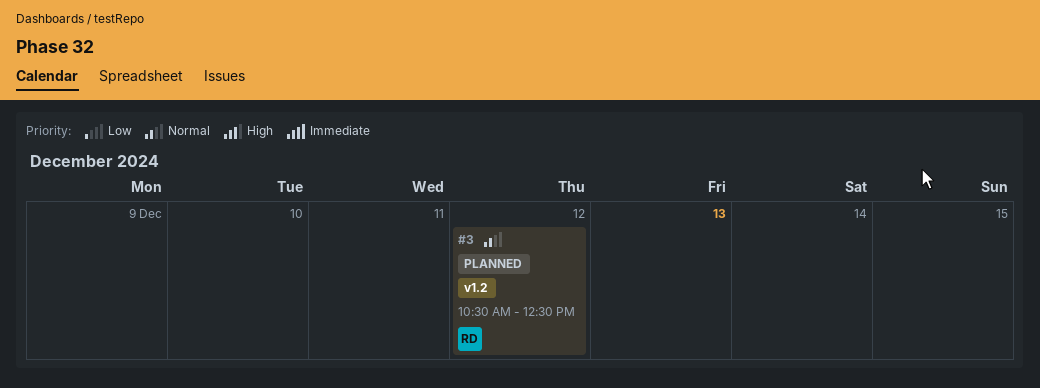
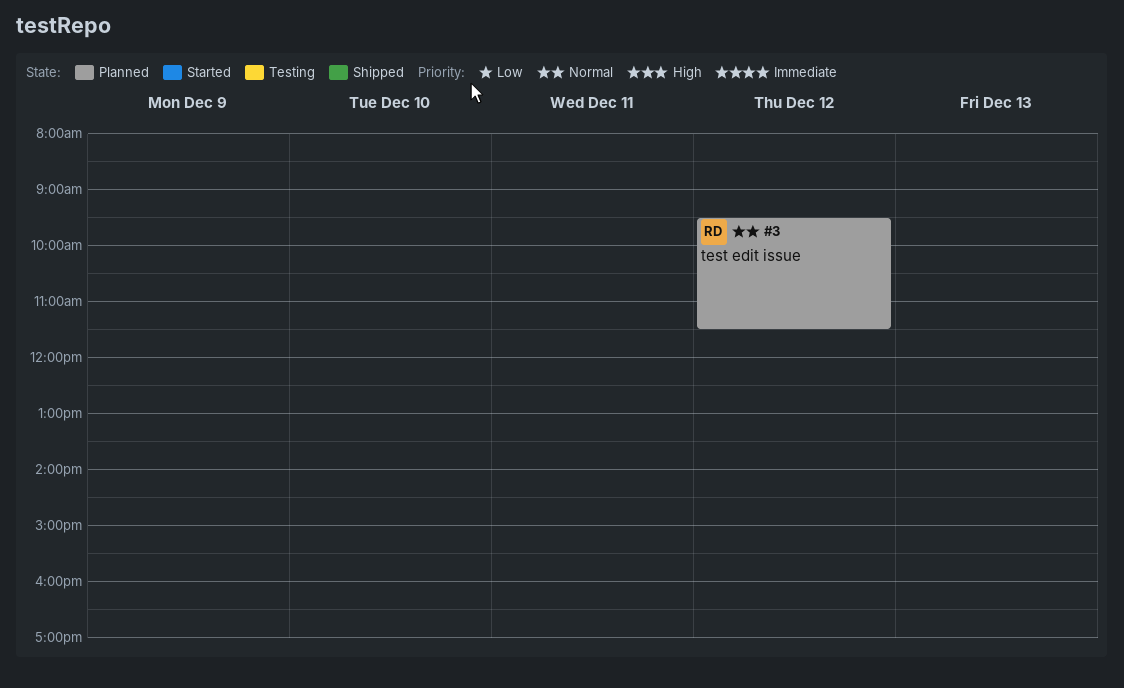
#3, begins: 10:30 -> 09:30
#3, ends: 12:30 -> 11:30

